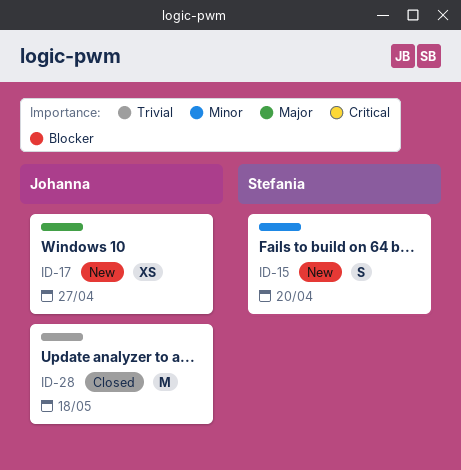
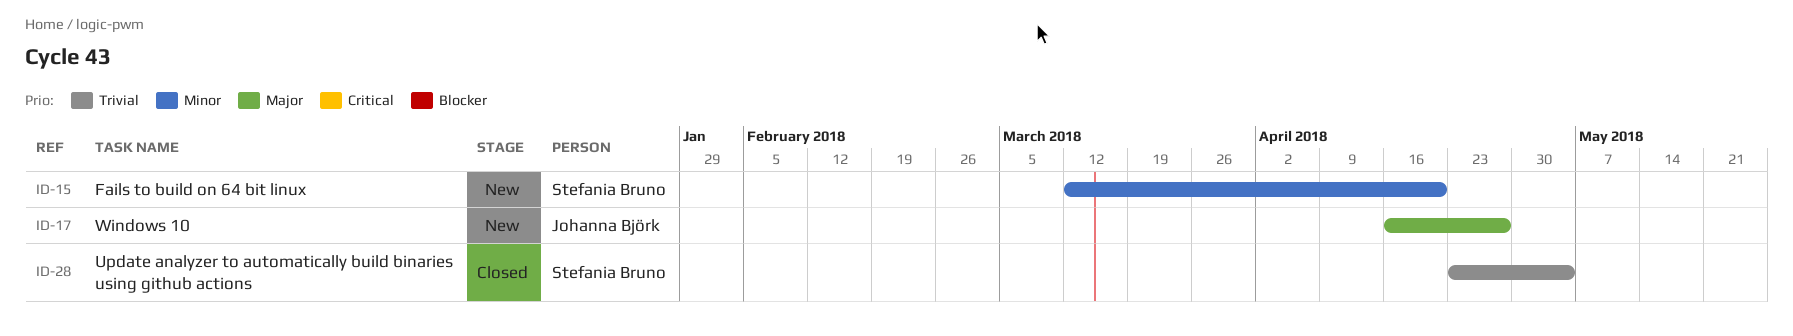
ID-28, owner: Johanna Björk -> Stefania Bruno
ID-28, due: May 18 -> May 4

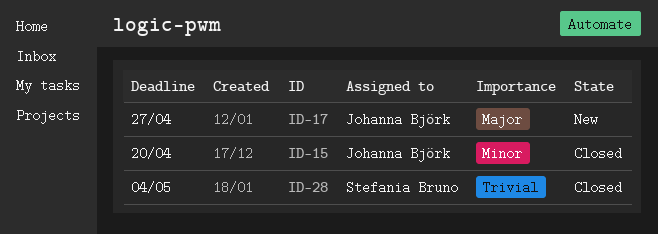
ID-15, status: New -> Closed
ID-15, owner: Stefania Bruno -> Johanna Björk

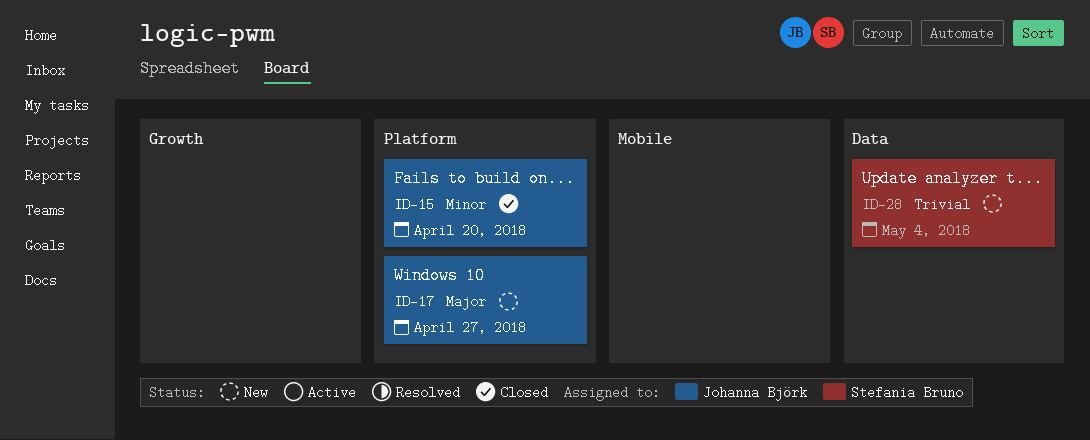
ID-28, status: Closed -> New

